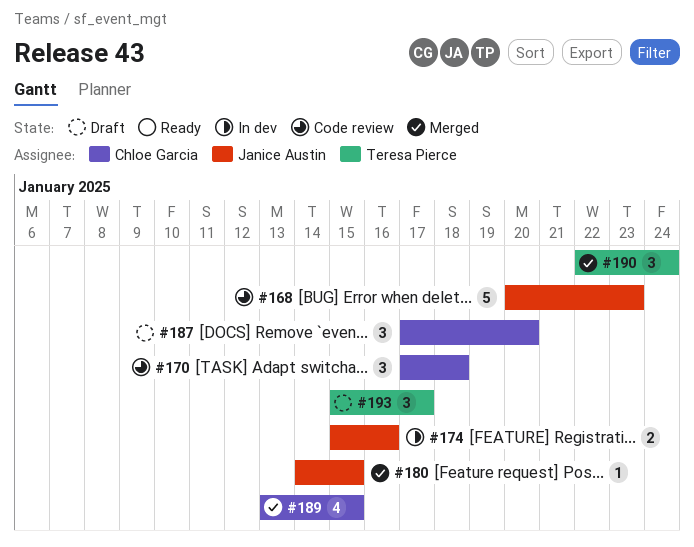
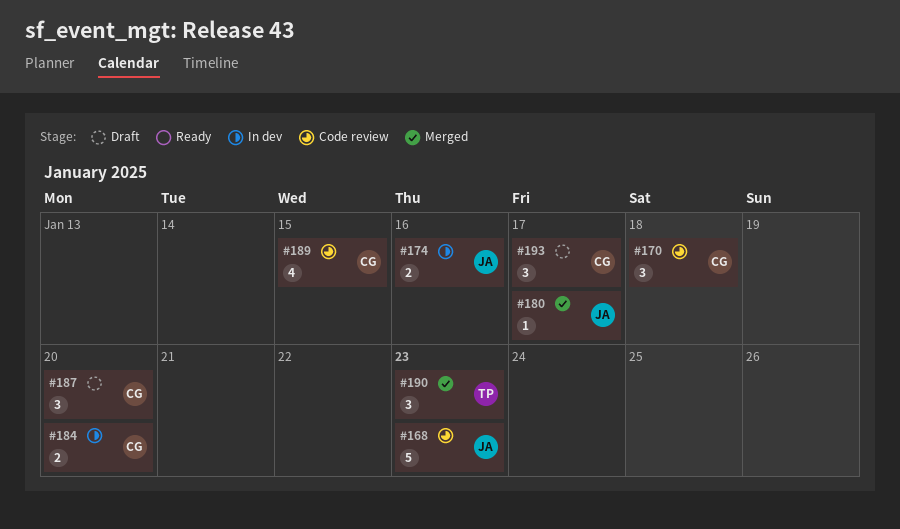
#180, due: Jan 15 -> Jan 17
#184: none -> present
#189, status: Merged -> Code review
#190, due: Jan 24 -> Jan 23
#193, owner: Teresa Pierce -> Chloe Garcia

